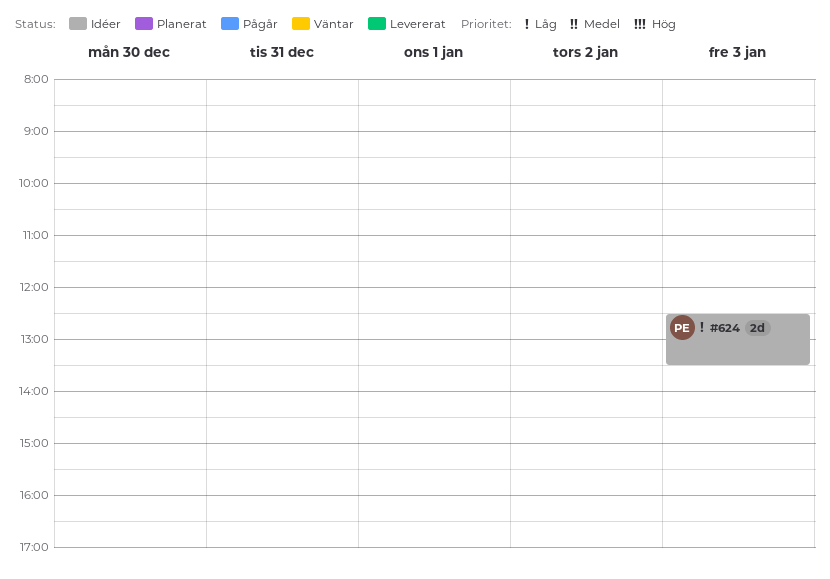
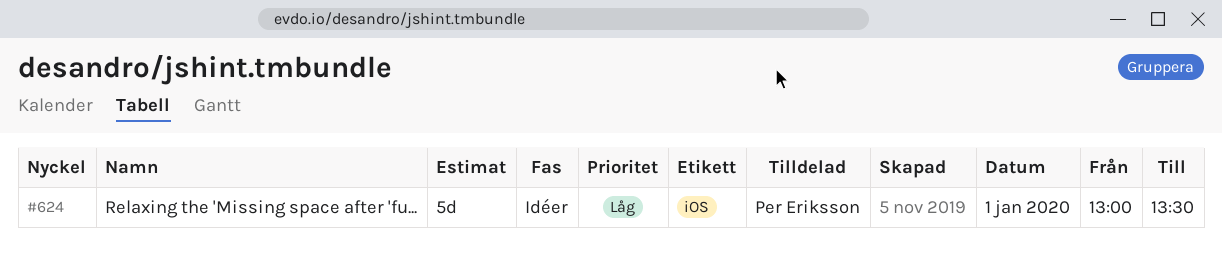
#624, estimate: 2d -> 5d
#624, day: Jan 3 -> Jan 1
#624, begins: 12:30 -> 13:00

